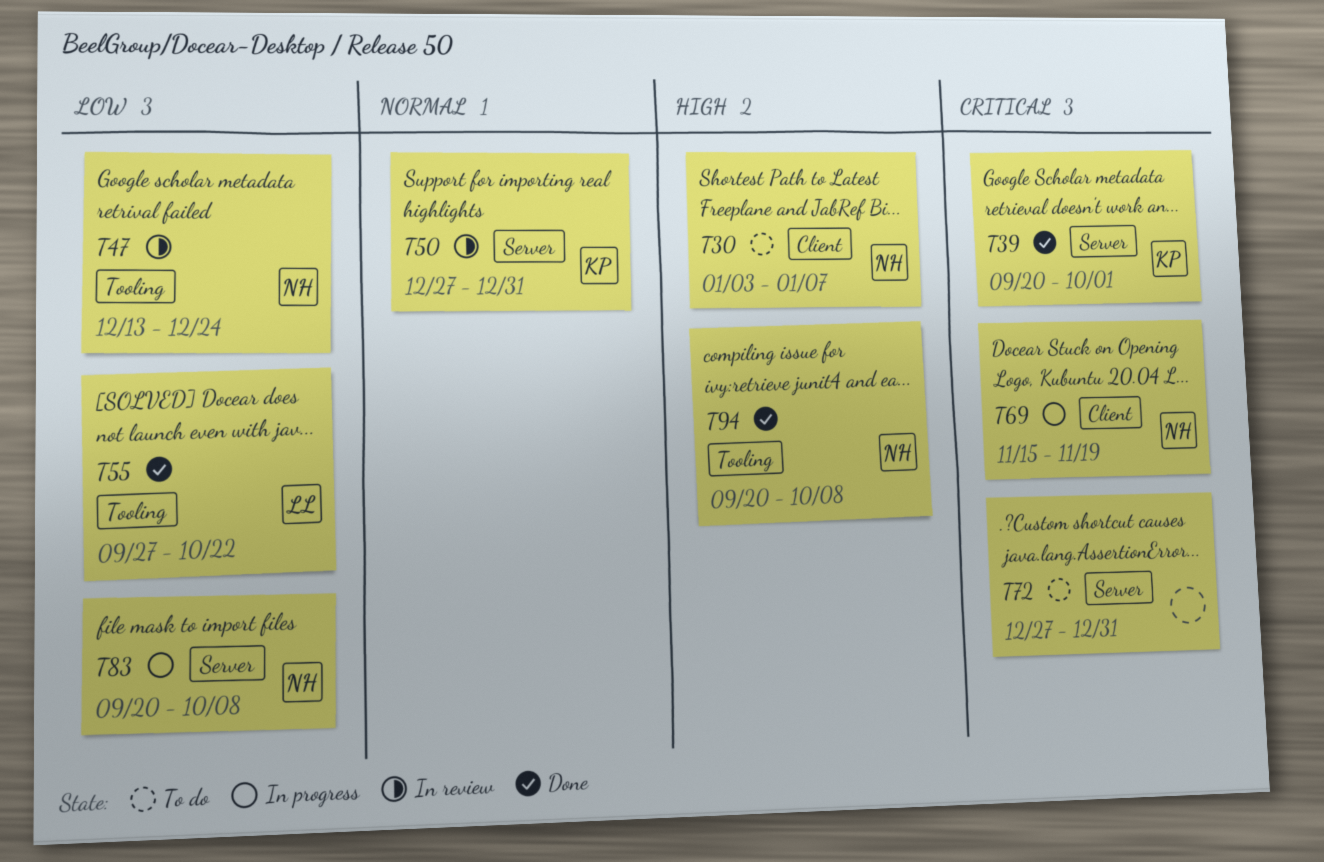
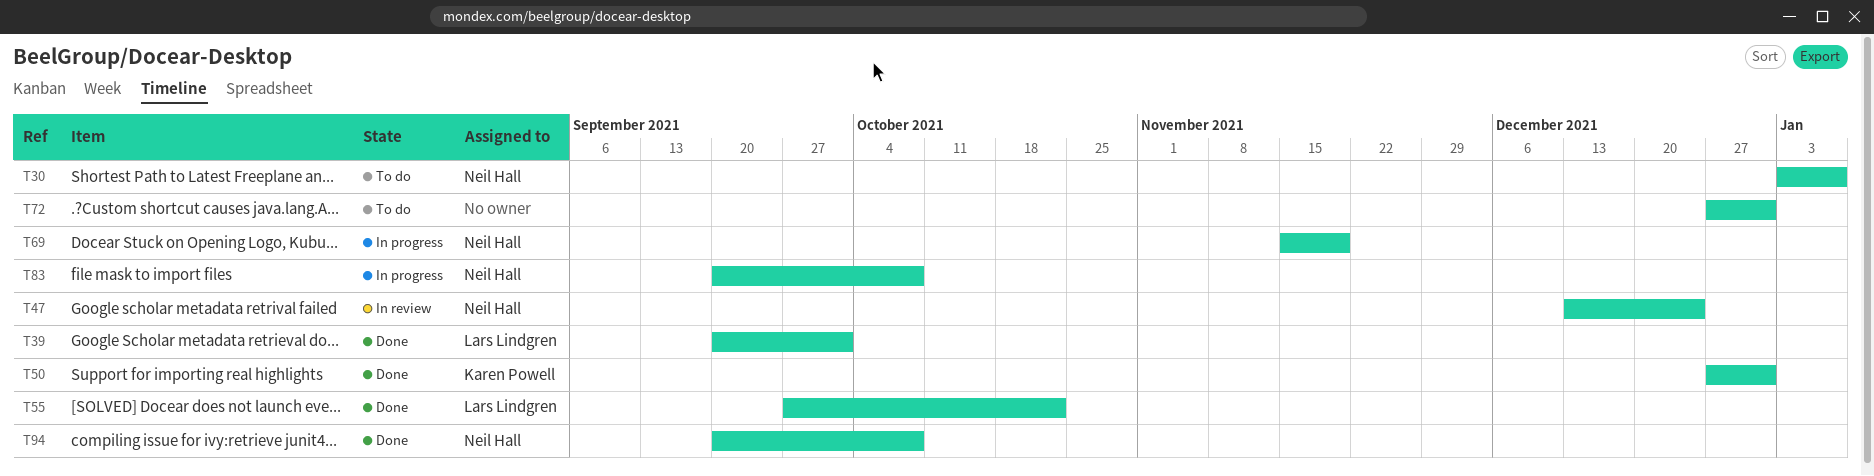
T39, owner: Karen Powell -> Lars Lindgren
T50, status: In review -> Done

